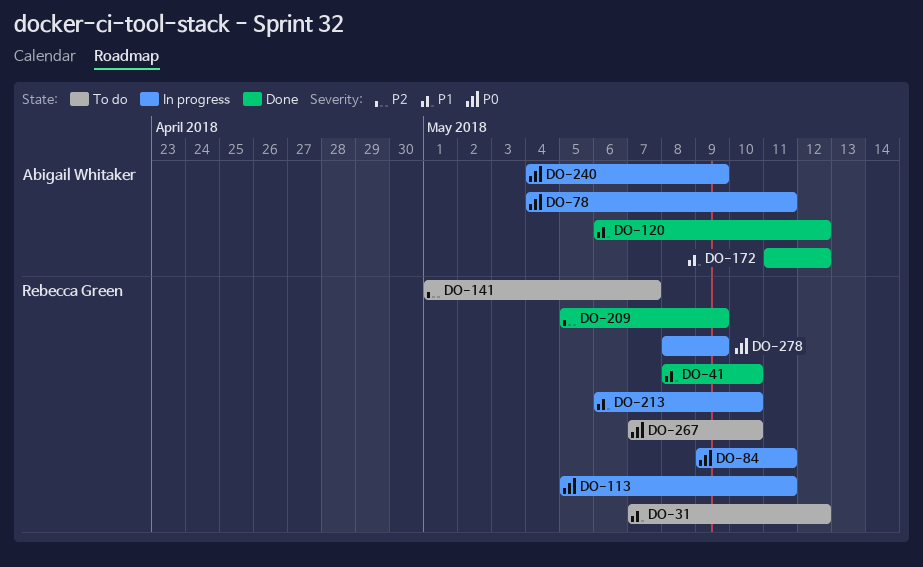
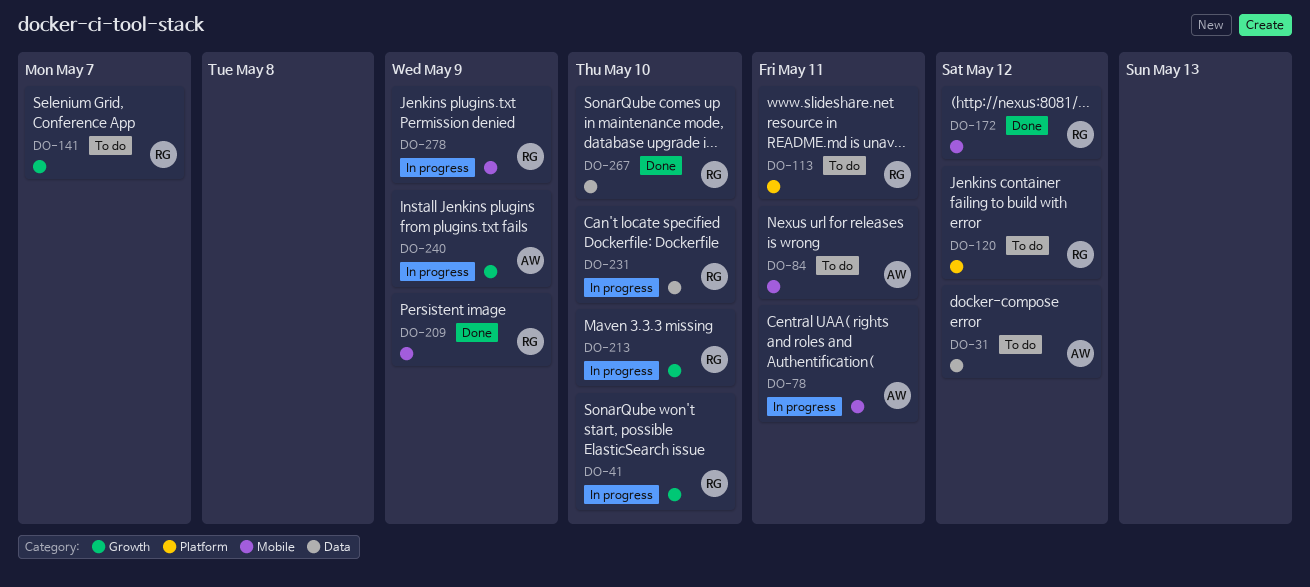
DO-31, owner: Rebecca Green -> Abigail Whitaker
DO-41, status: Done -> In progress
DO-84, status: In progress -> To do
DO-84, owner: Rebecca Green -> Abigail Whitaker
DO-113, status: In progress -> To do
DO-120, status: Done -> To do
DO-120, owner: Abigail Whitaker -> Rebecca Green
DO-172, owner: Abigail Whitaker -> Rebecca Green
DO-231: none -> present
DO-267, status: To do -> Done

